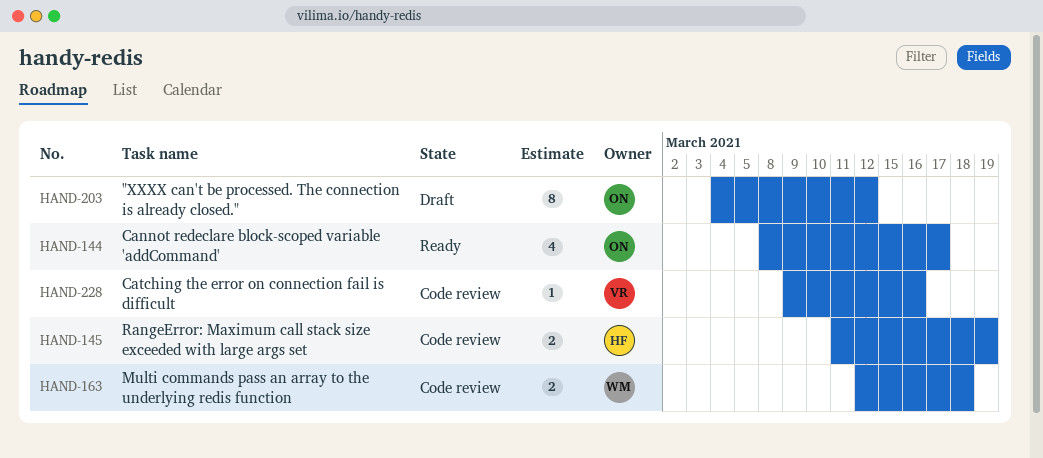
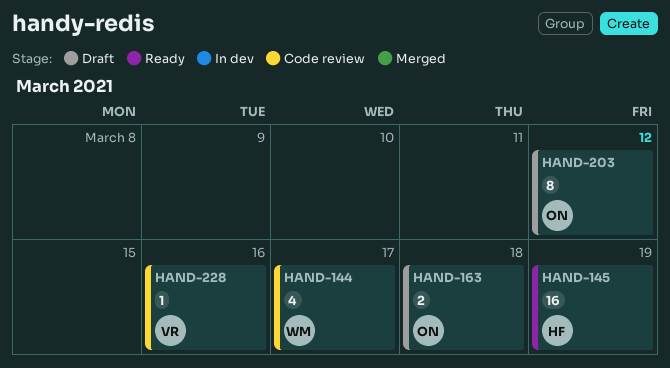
HAND-144, status: Ready -> Code review
HAND-144, owner: ON -> WM
HAND-145, status: Code review -> Ready
HAND-145, estimate: 2 -> 16
HAND-163, status: Code review -> Draft
HAND-163, owner: WM -> ON

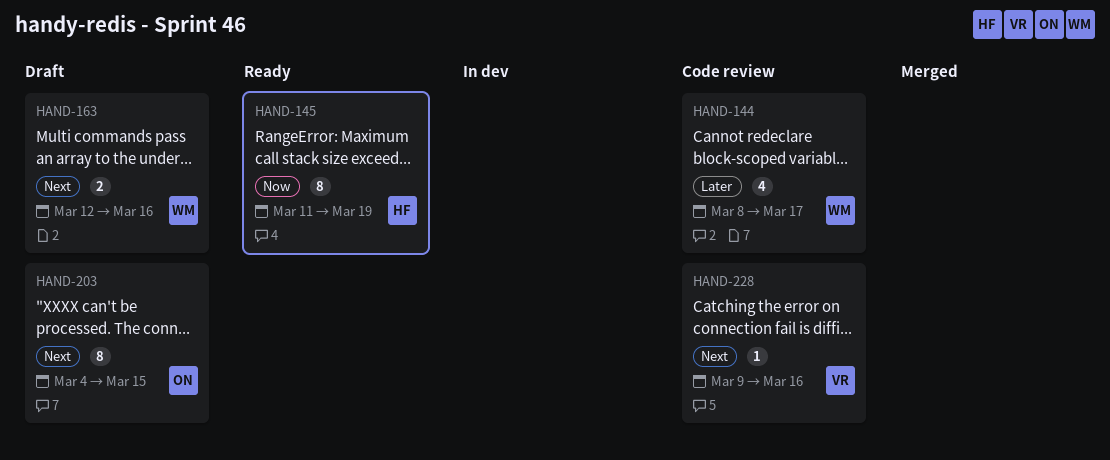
HAND-145, estimate: 16 -> 8
HAND-163, owner: ON -> WM
HAND-163, due: Mar 18 -> Mar 16
HAND-203, due: Mar 12 -> Mar 15

